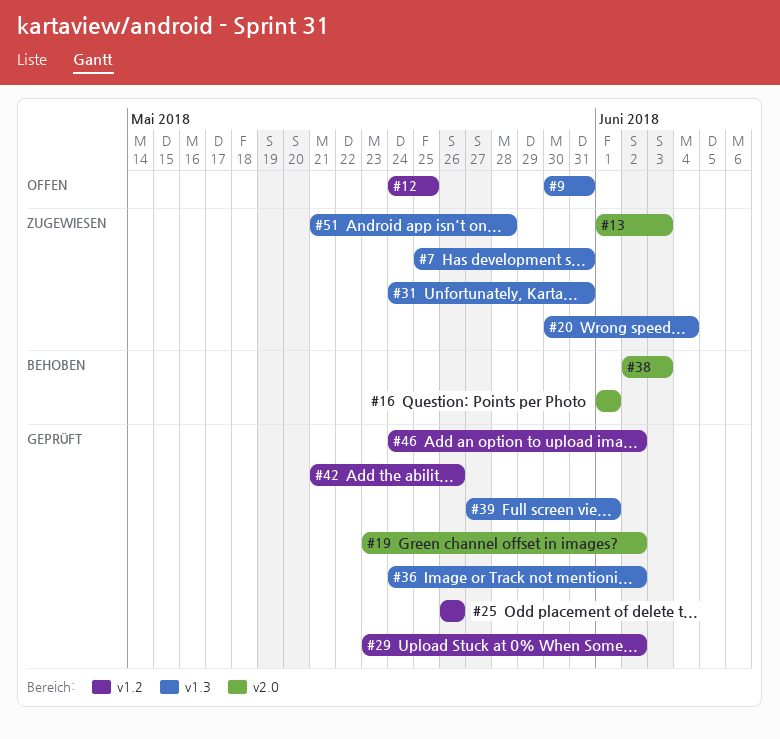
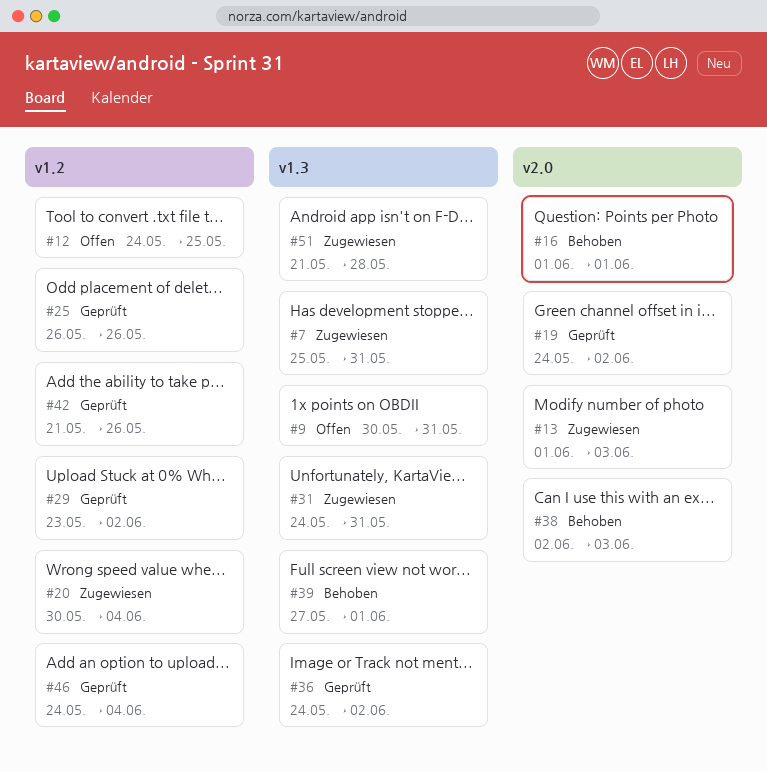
#19, start: May 23 -> May 24
#20, label: v1.3 -> v1.2
#39, status: Geprüft -> Behoben
#46, due: Jun 2 -> Jun 4

